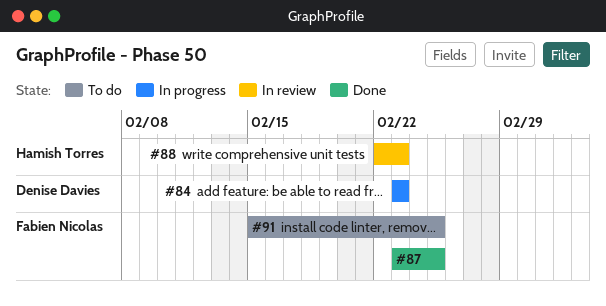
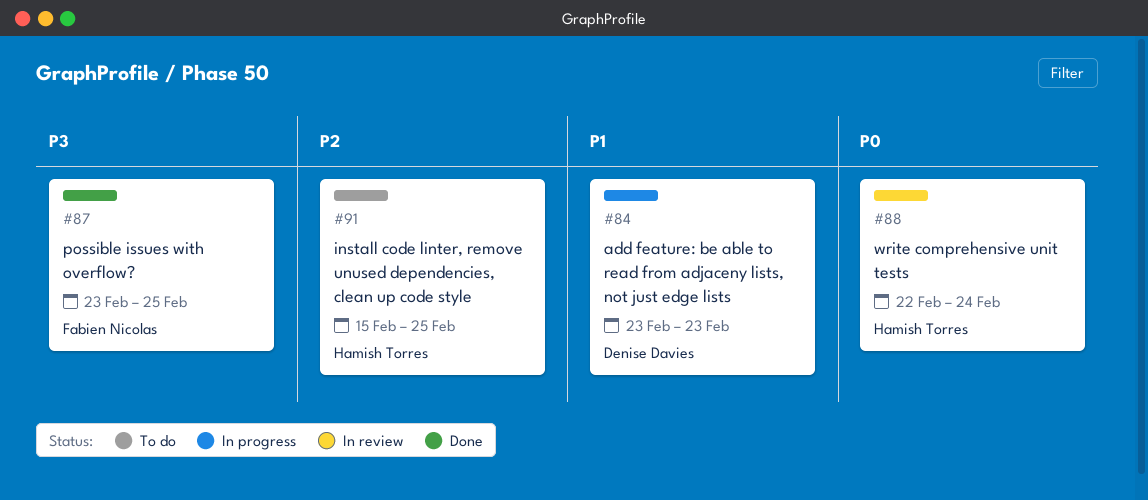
#88, due: Feb 23 -> Feb 24
#91, owner: Fabien Nicolas -> Hamish Torres

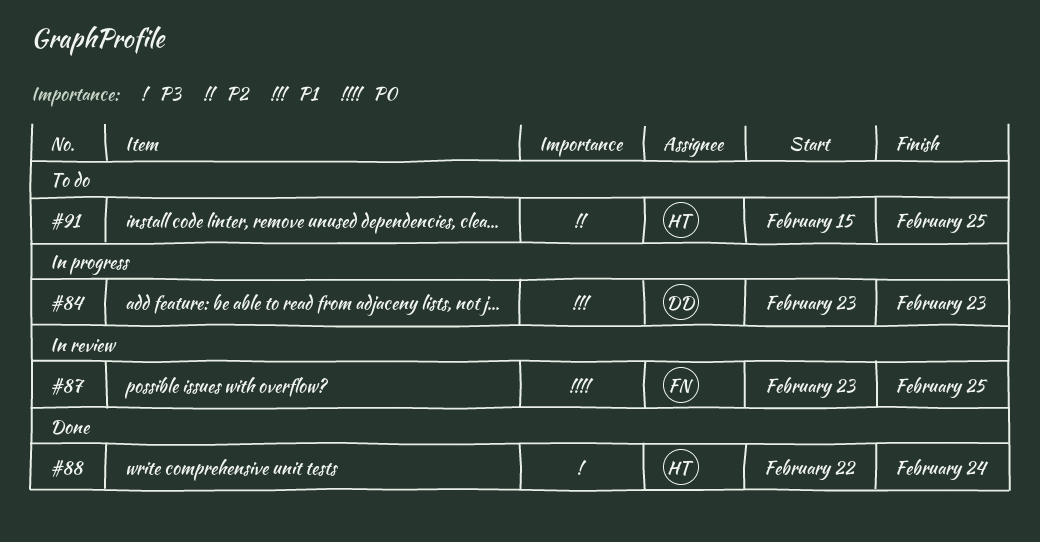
#87, status: Done -> In review
#87, priority: P3 -> P0
#88, status: In review -> Done
#88, priority: P0 -> P3

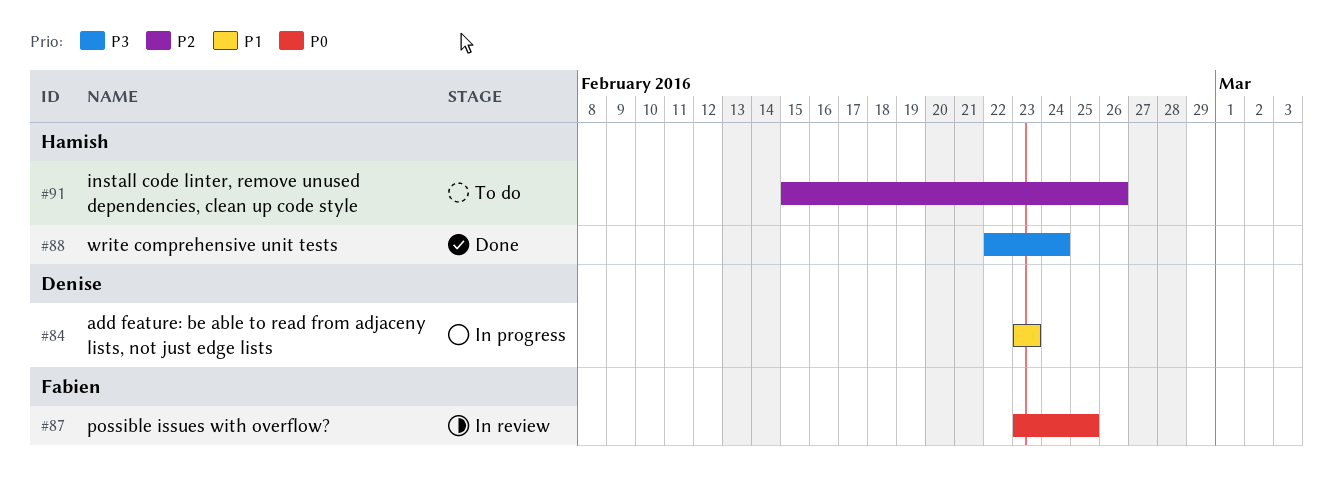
#91, due: Feb 25 -> Feb 26

